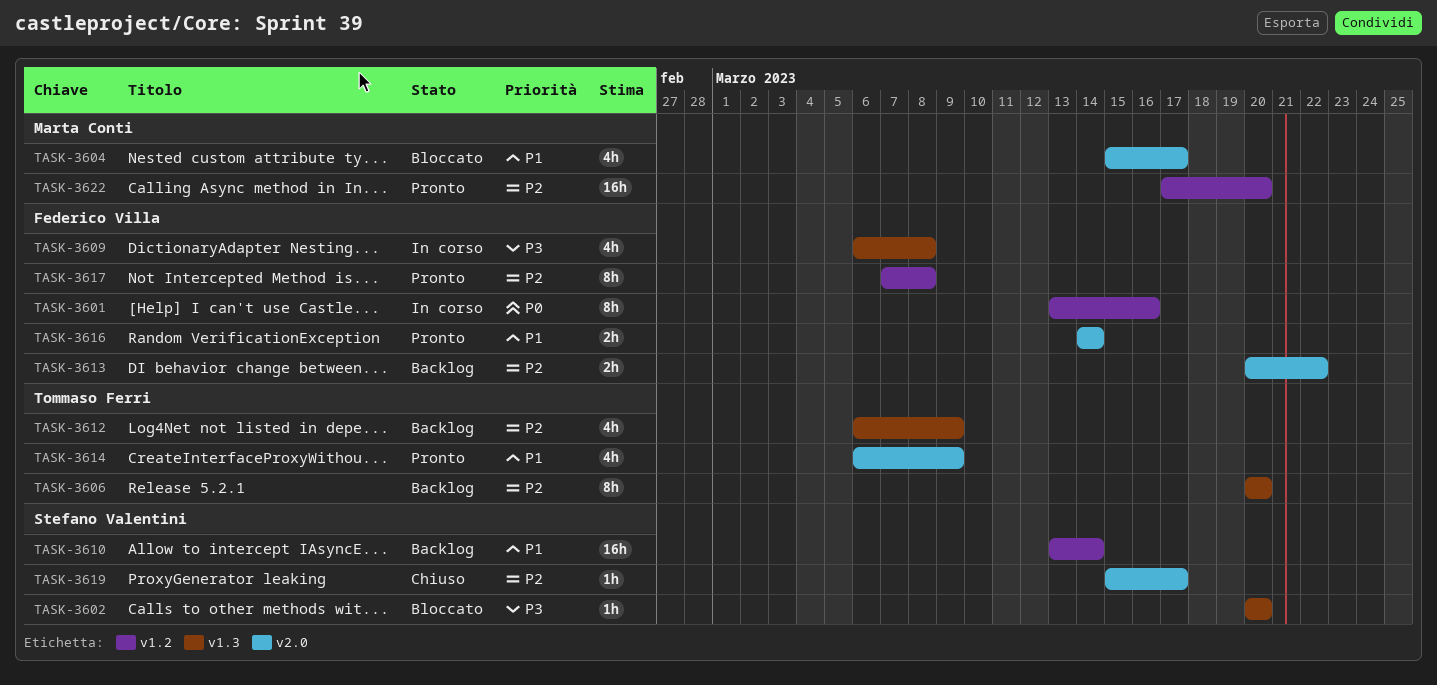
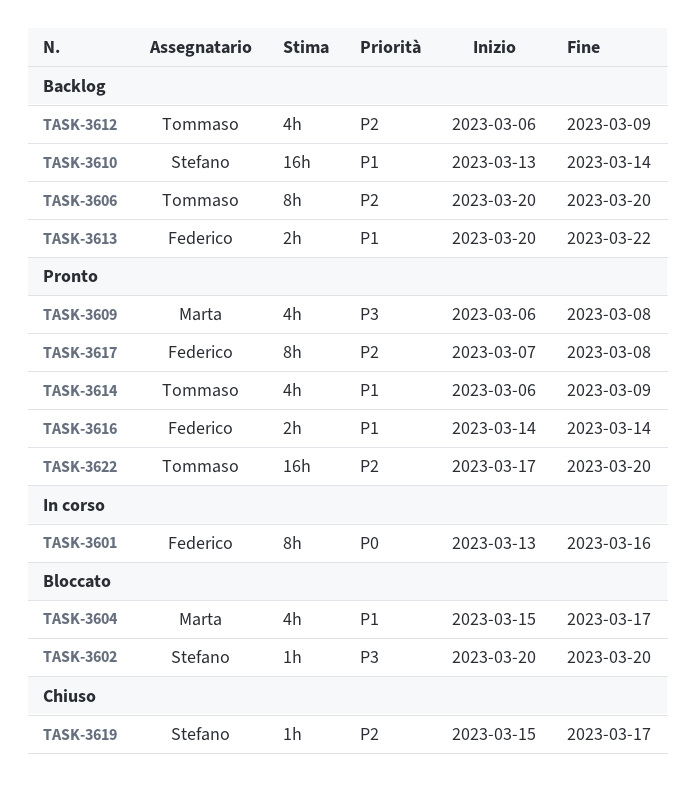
TASK-3609, status: In corso -> Pronto
TASK-3609, owner: Federico Villa -> Marta Conti
TASK-3613, priority: P2 -> P1
TASK-3622, owner: Marta Conti -> Tommaso Ferri

